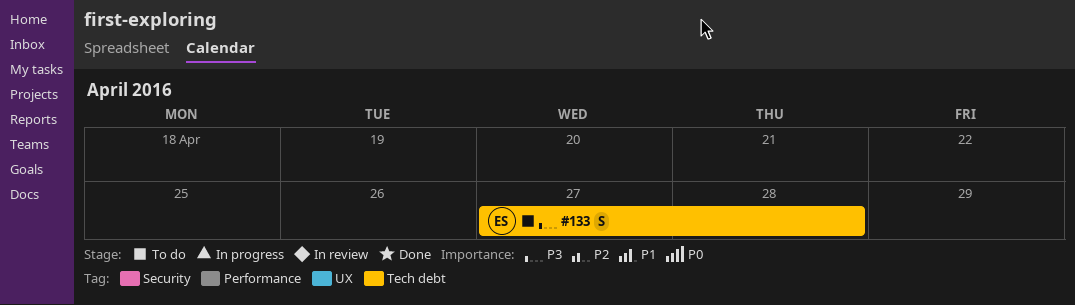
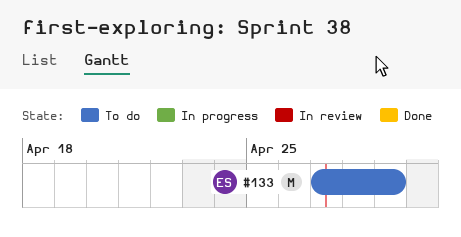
#133, estimate: S -> M
#133, due: Apr 28 -> Apr 29

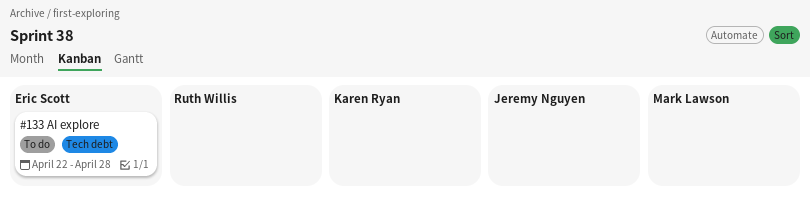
#133, start: Apr 27 -> Apr 22
#133, due: Apr 29 -> Apr 28

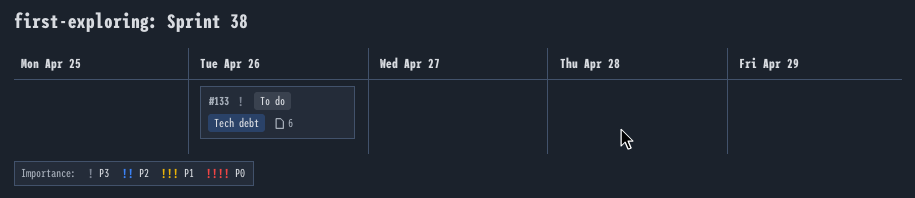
#133, due: Apr 28 -> Apr 26

